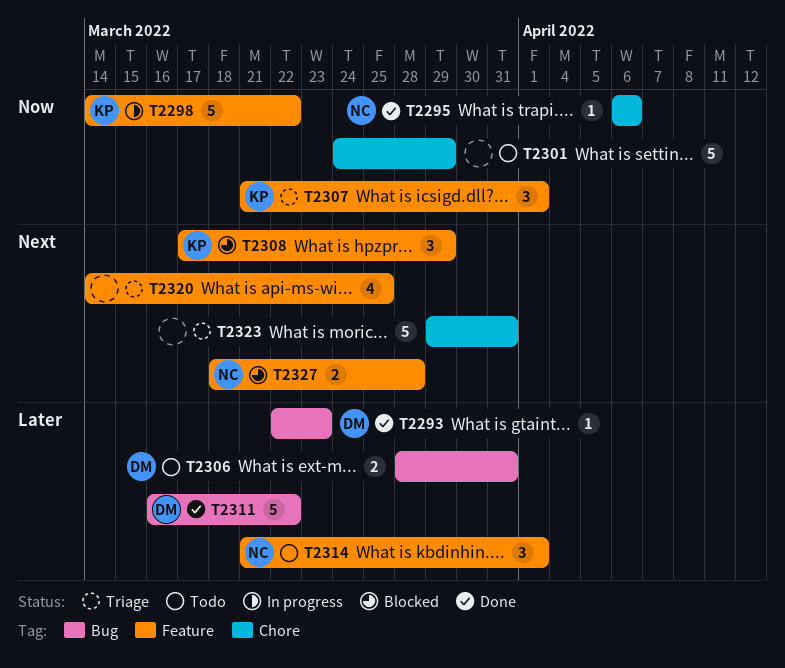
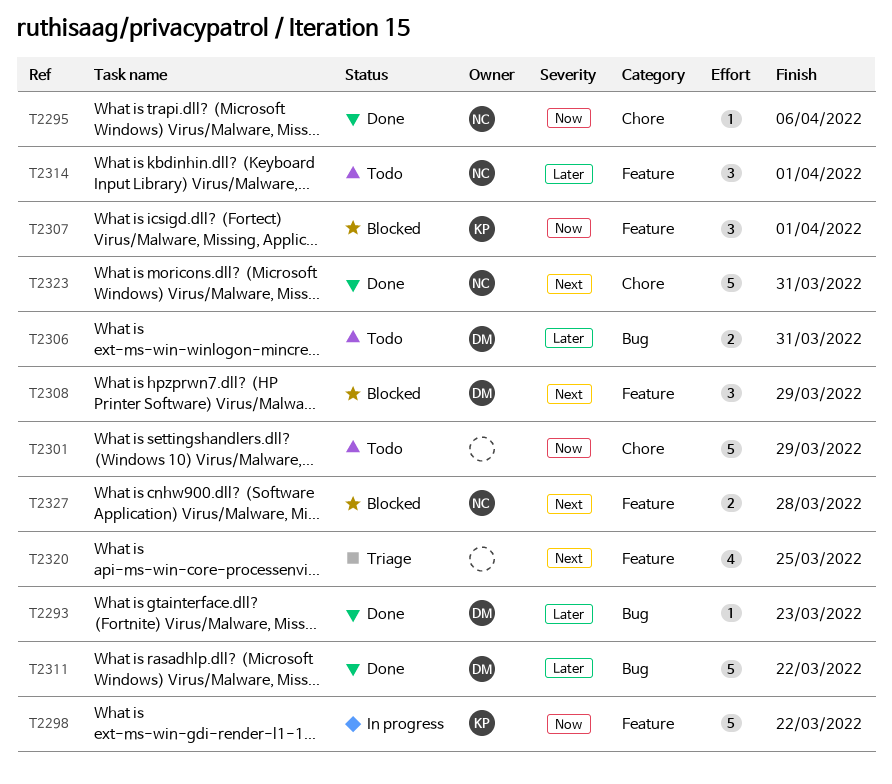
T2307, status: Triage -> Blocked
T2308, owner: KP -> DM
T2323, status: Triage -> Done
T2323, owner: none -> NC

